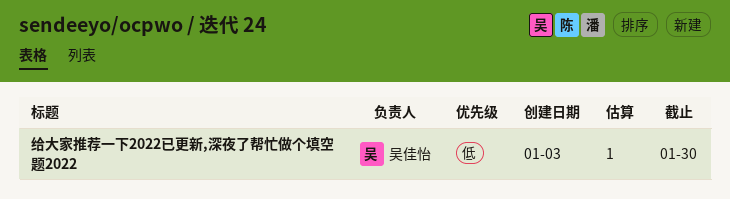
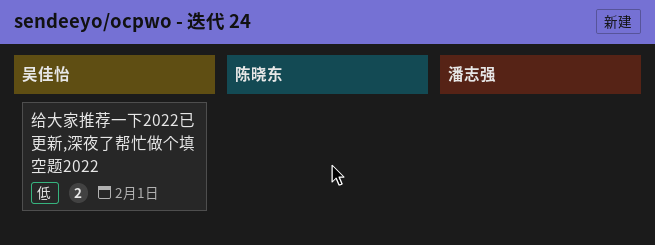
给大家推荐一下2022已更新,深夜了帮忙做个填空题2022, estimate: 1 -> 2
给大家推荐一下2022已更新,深夜了帮忙做个填空题2022, due: Jan 30 -> Feb 1

